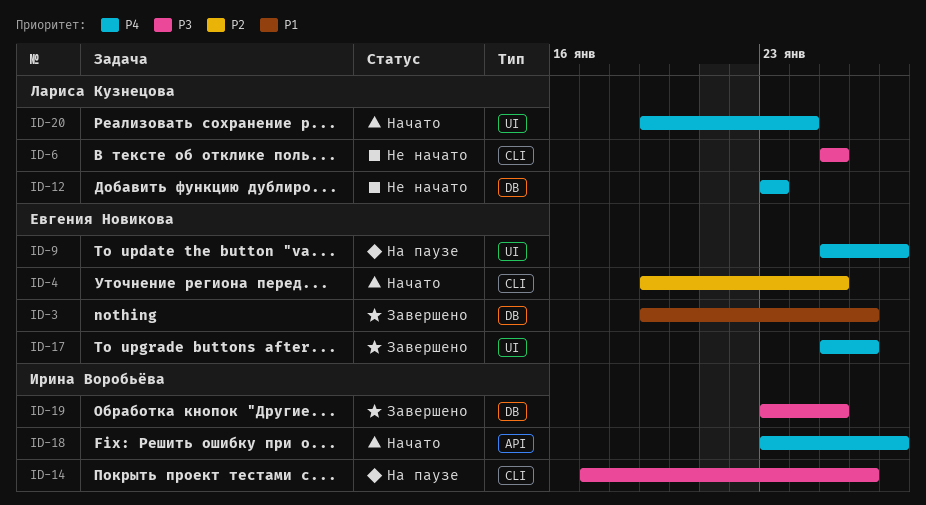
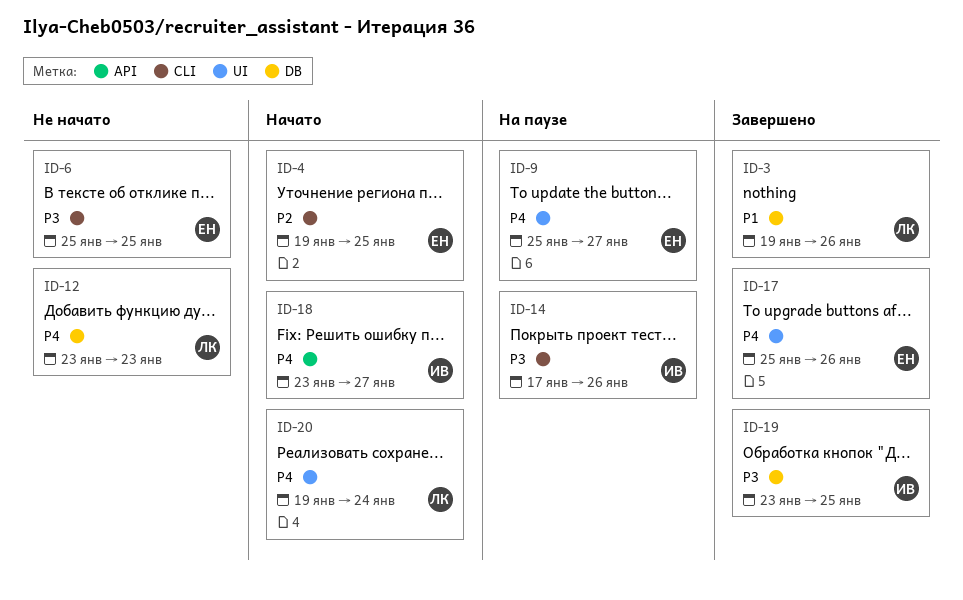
ID-3, owner: Евгения Новикова -> Лариса Кузнецова
ID-6, owner: Лариса Кузнецова -> Евгения Новикова

